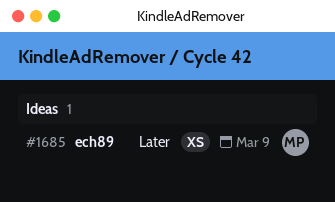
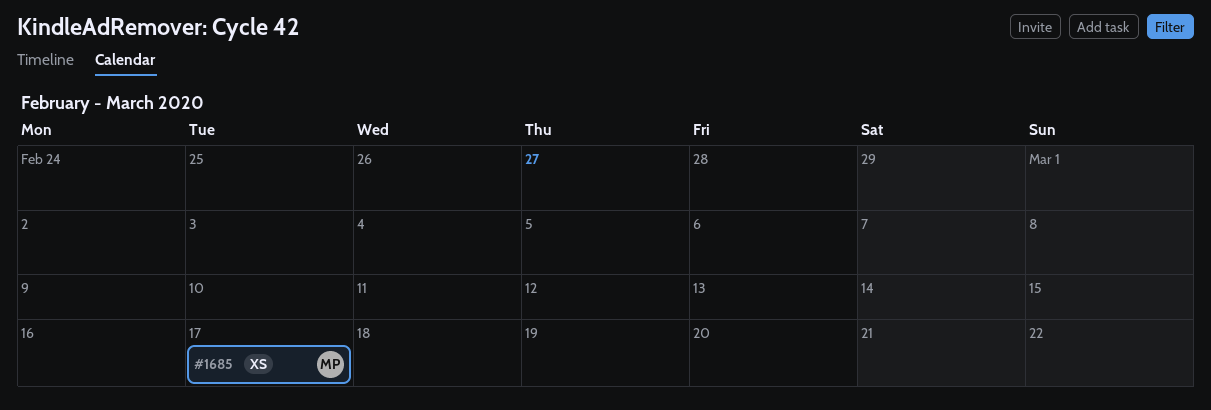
#1685, due: Mar 9 -> Mar 17

